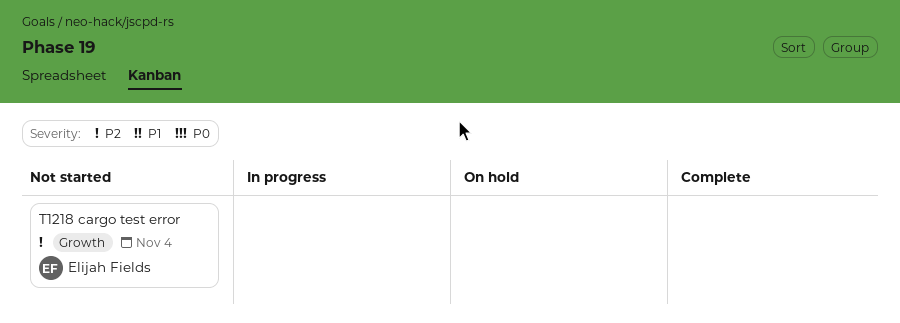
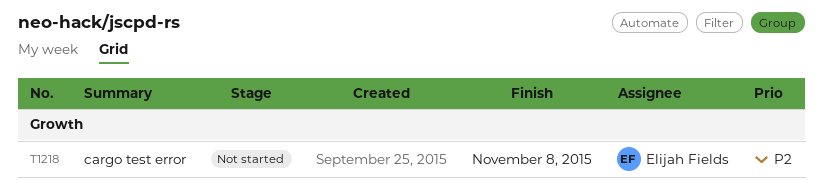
T1218, due: Nov 4 -> Nov 8

